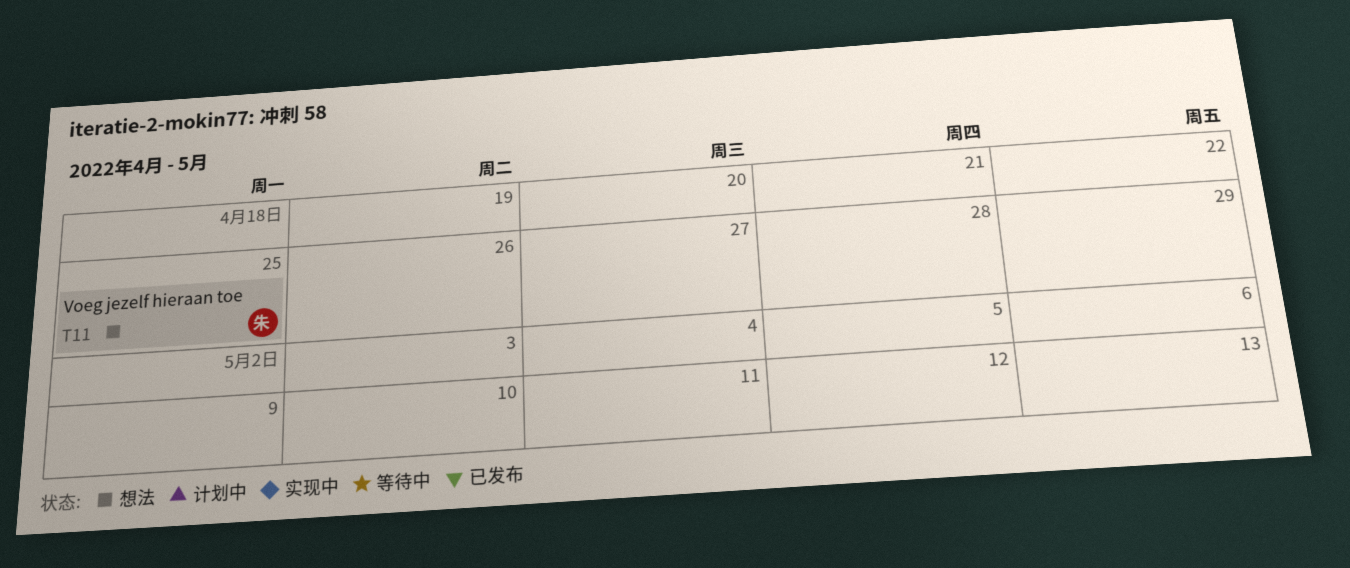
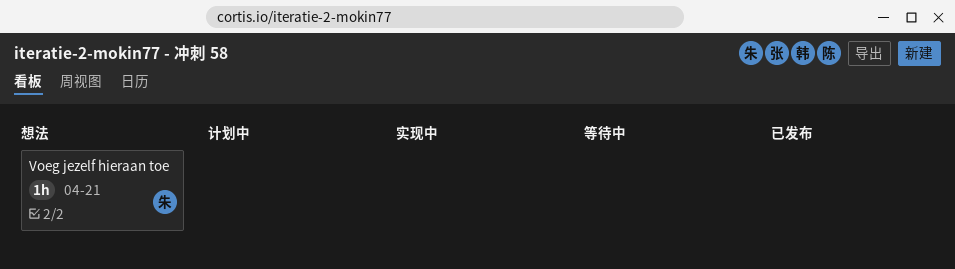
Voeg jezelf hieraan toe, due: Apr 25 -> Apr 21

